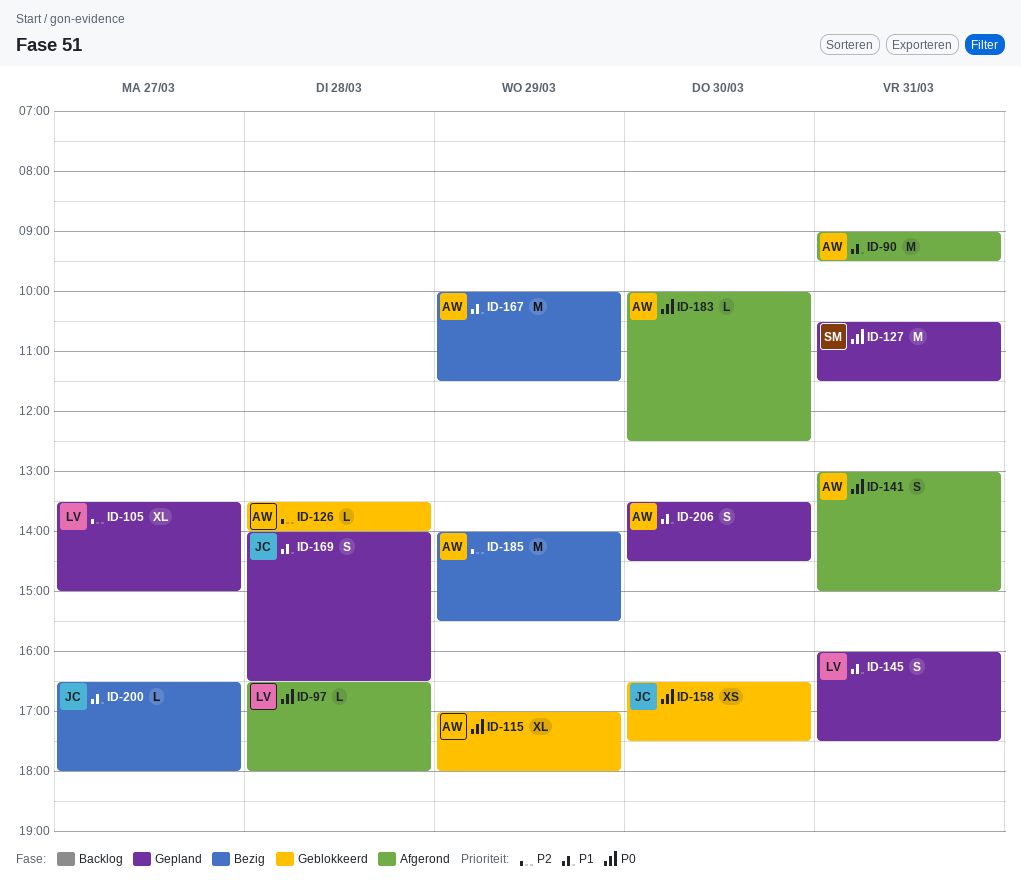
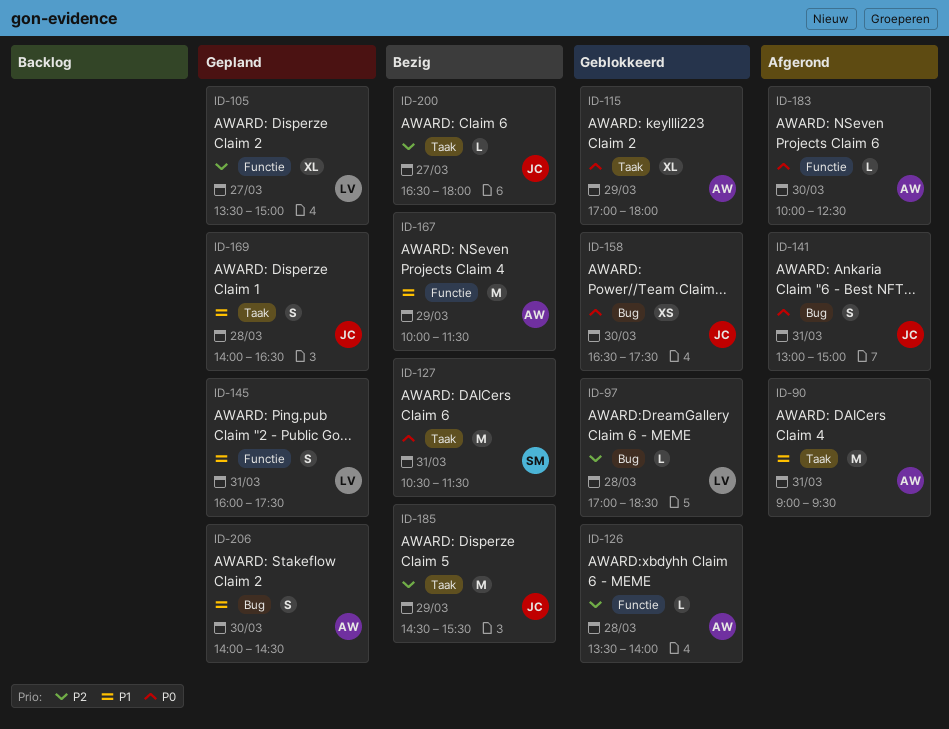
ID-97, status: Afgerond -> Geblokkeerd
ID-97, priority: P0 -> P2
ID-97, begins: 16:30 -> 17:00
ID-97, ends: 18:00 -> 18:30
ID-127, status: Gepland -> Bezig
ID-141, owner: AW -> JC
ID-185, owner: AW -> JC
ID-185, begins: 14:00 -> 14:30
ID-200, priority: P1 -> P2
ID-206, begins: 13:30 -> 14:00

